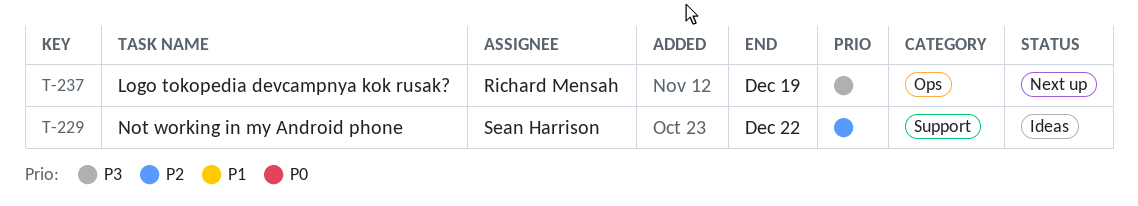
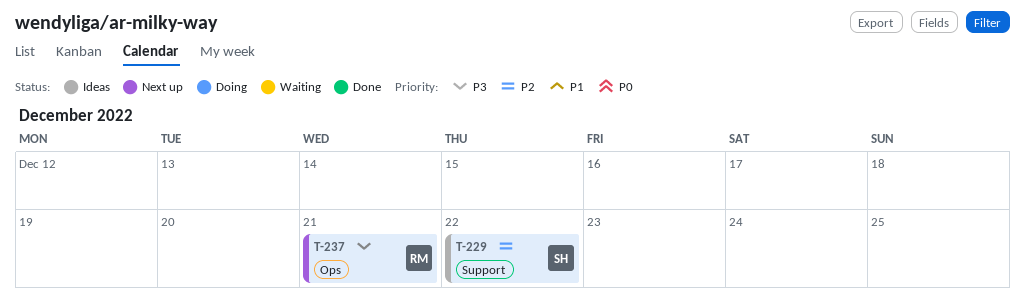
T-237, due: Dec 19 -> Dec 21

